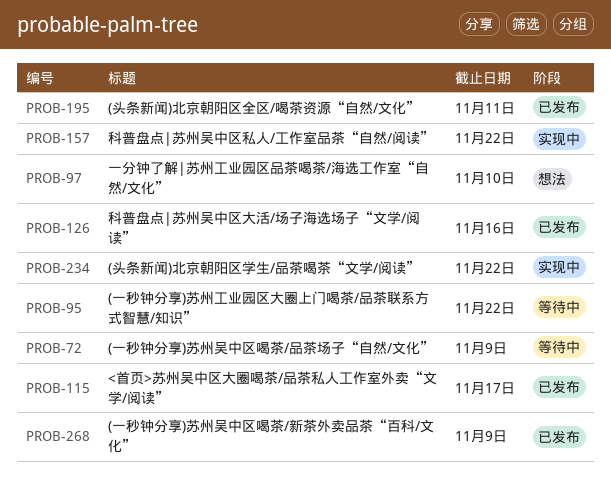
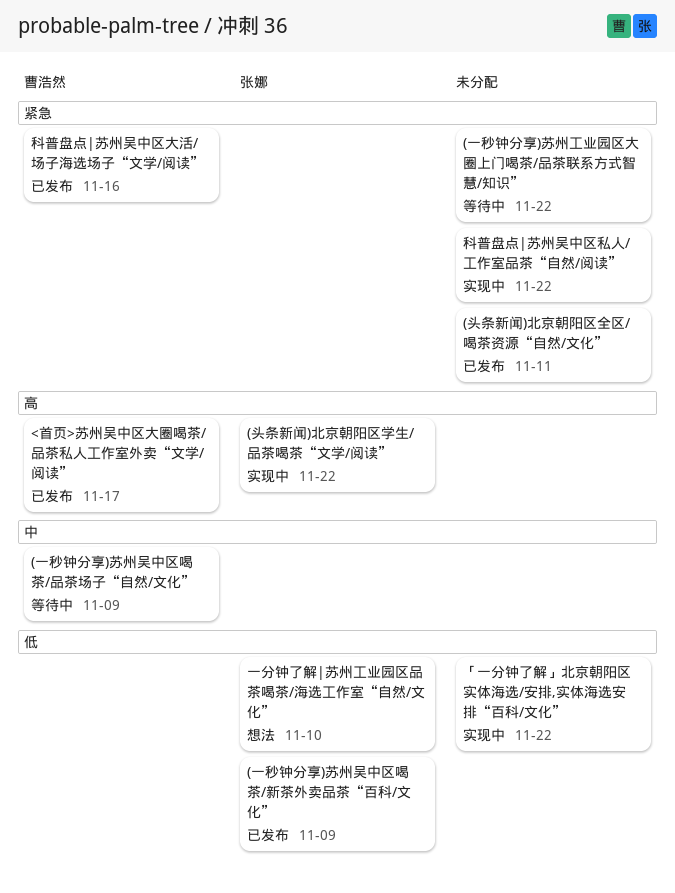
「一分钟了解」北京朝阳区实体海选/安排,实体海选安排“百科/文化”: none -> present

